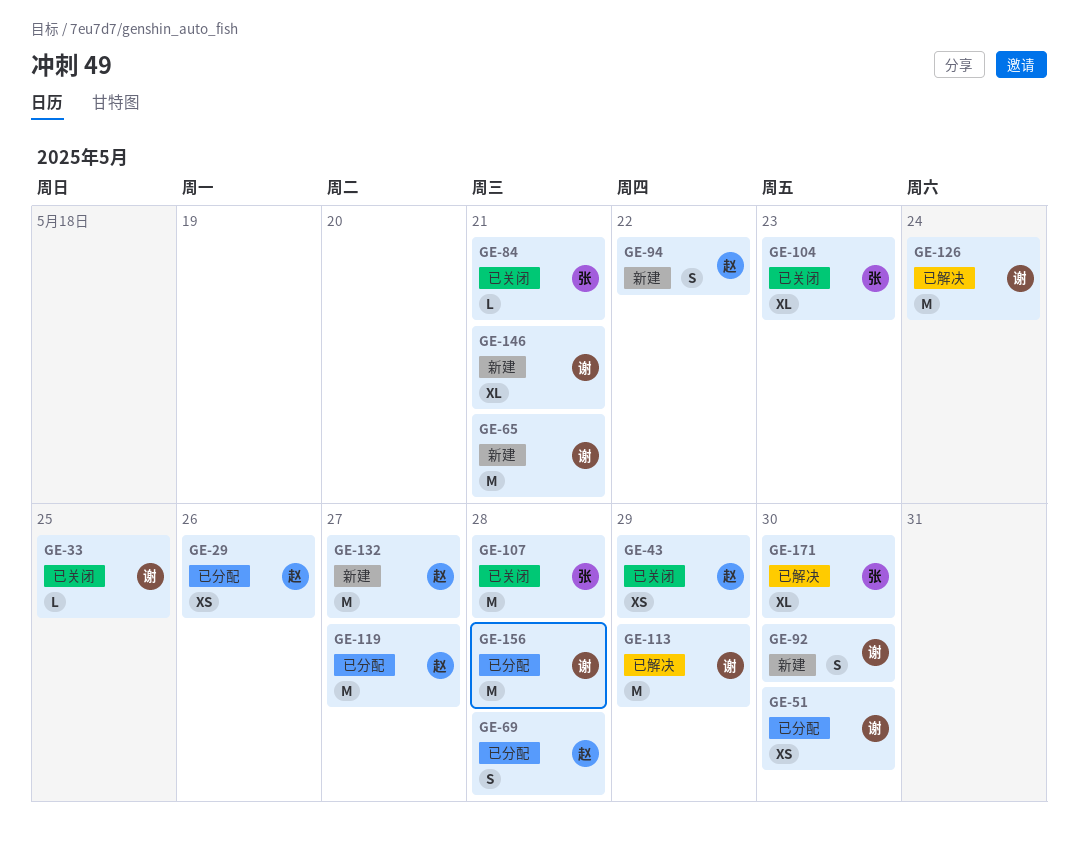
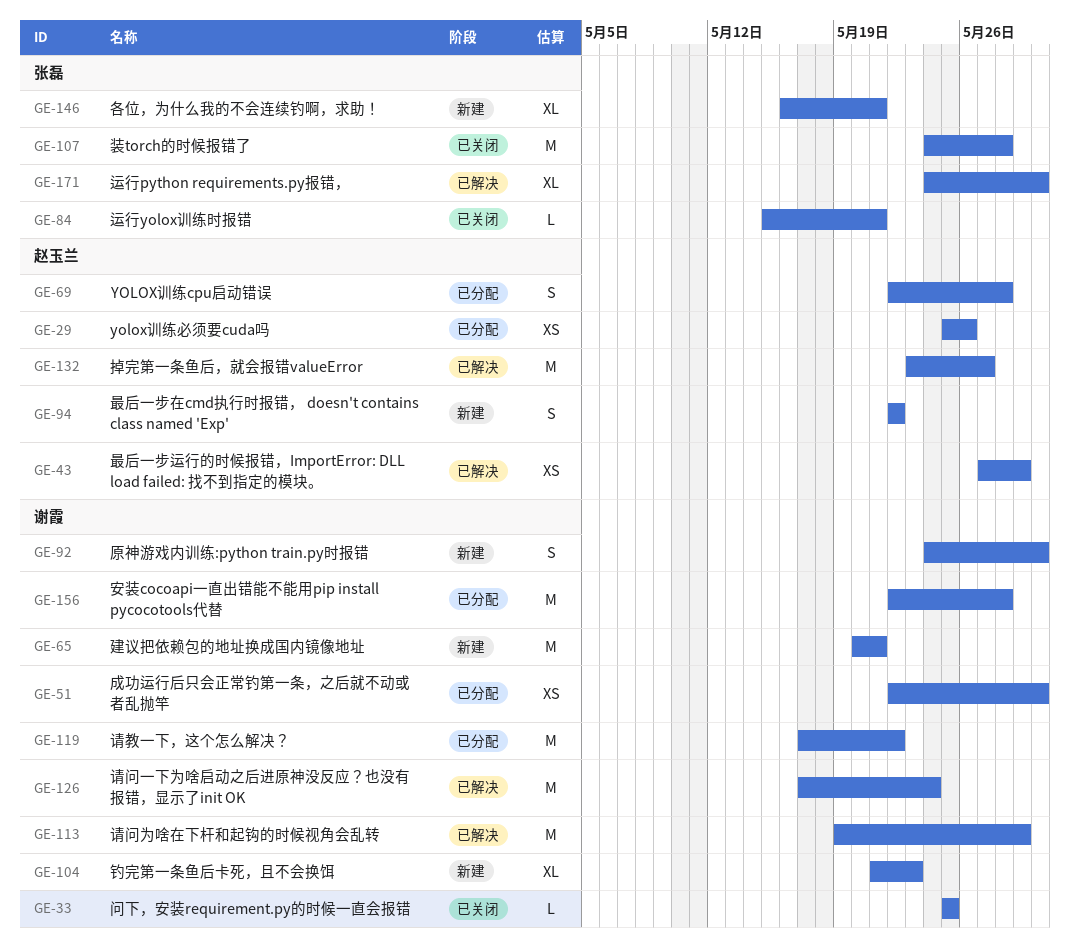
GE-43, status: 已关闭 -> 已解决
GE-104, status: 已关闭 -> 新建
GE-104, owner: 张磊 -> 谢霞
GE-119, owner: 赵玉兰 -> 谢霞
GE-119, due: May 27 -> May 22
GE-132, status: 新建 -> 已解决
GE-146, owner: 谢霞 -> 张磊

